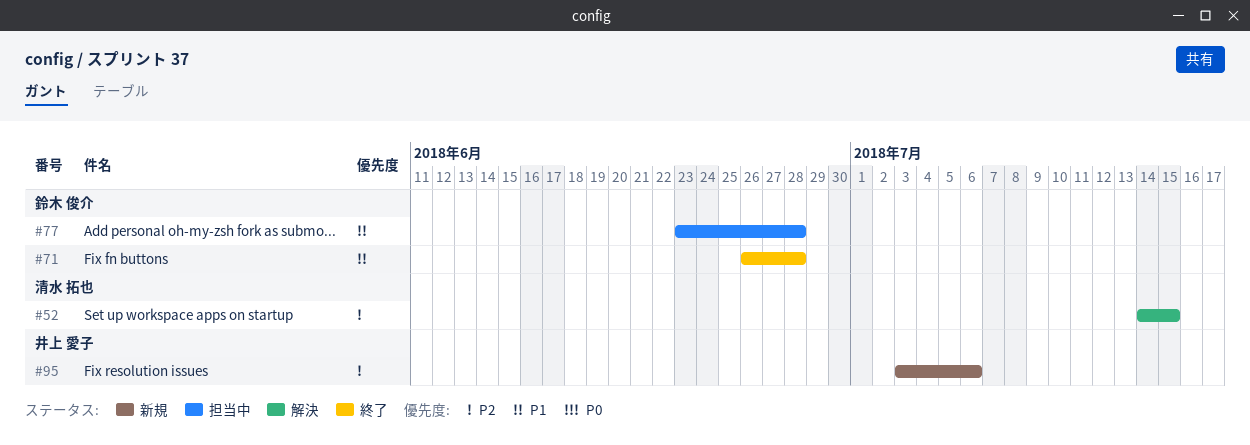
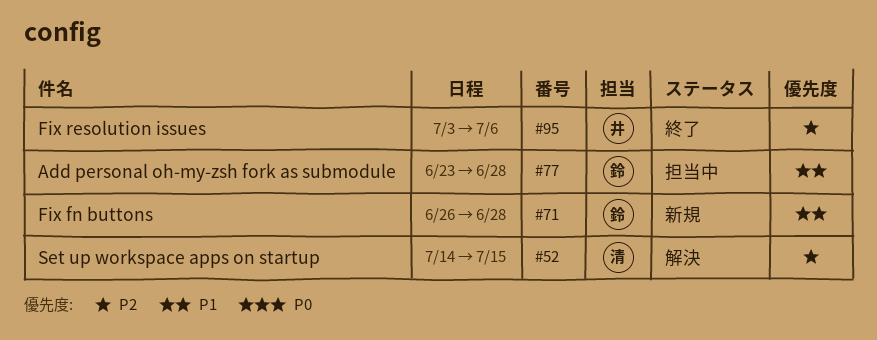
#71, status: 終了 -> 新規
#95, status: 新規 -> 終了

